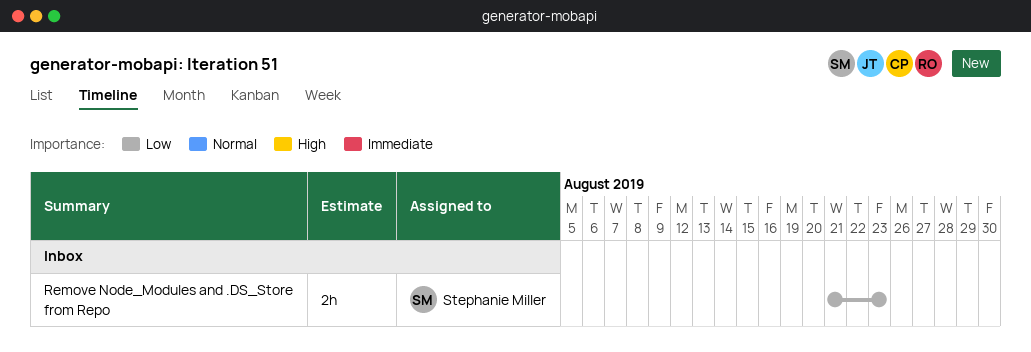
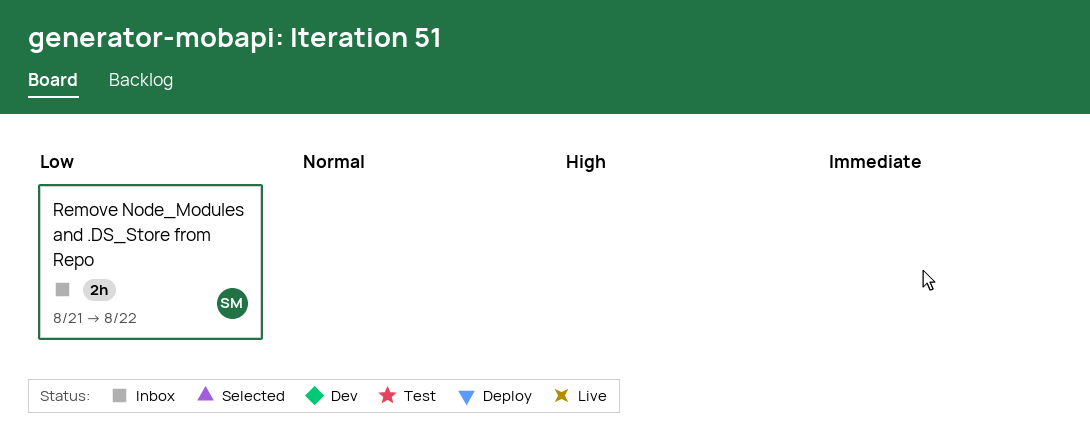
Remove Node_Modules and .DS_Store from Repo, due: Aug 23 -> Aug 22

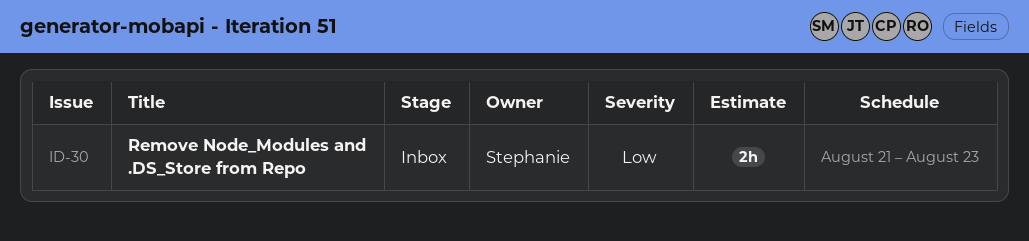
Remove Node_Modules and .DS_Store from Repo, due: Aug 22 -> Aug 23

